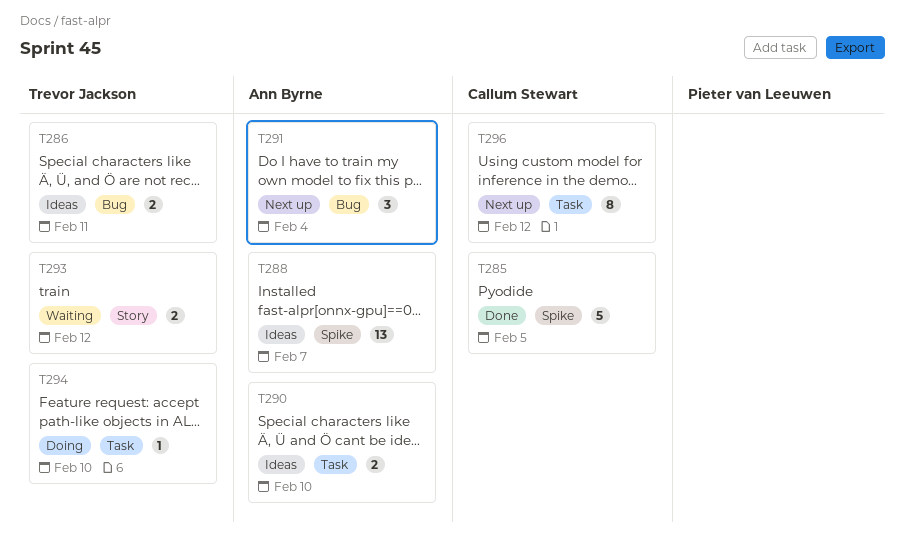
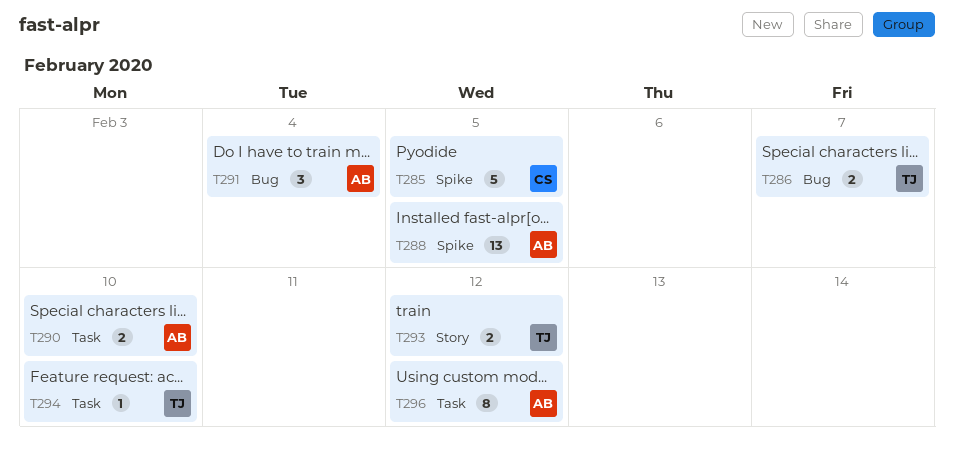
T286, due: Feb 11 -> Feb 7
T288, due: Feb 7 -> Feb 5
T296, owner: Callum Stewart -> Ann Byrne

